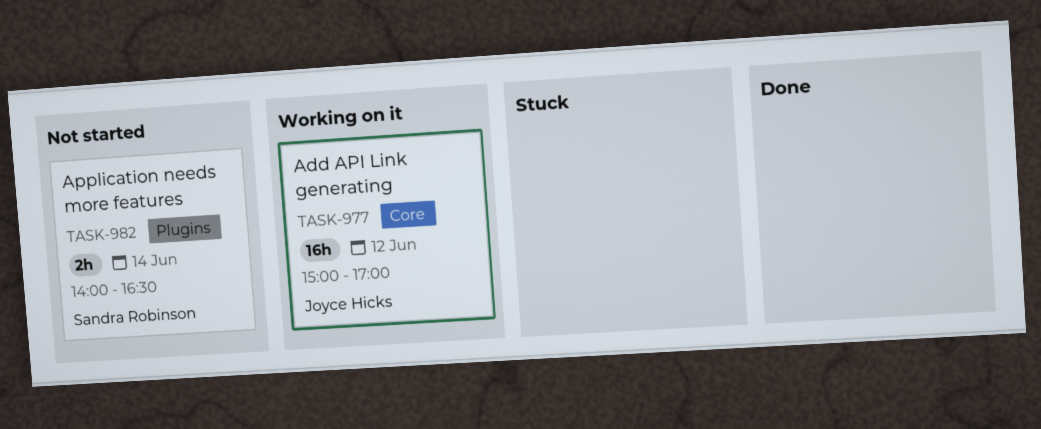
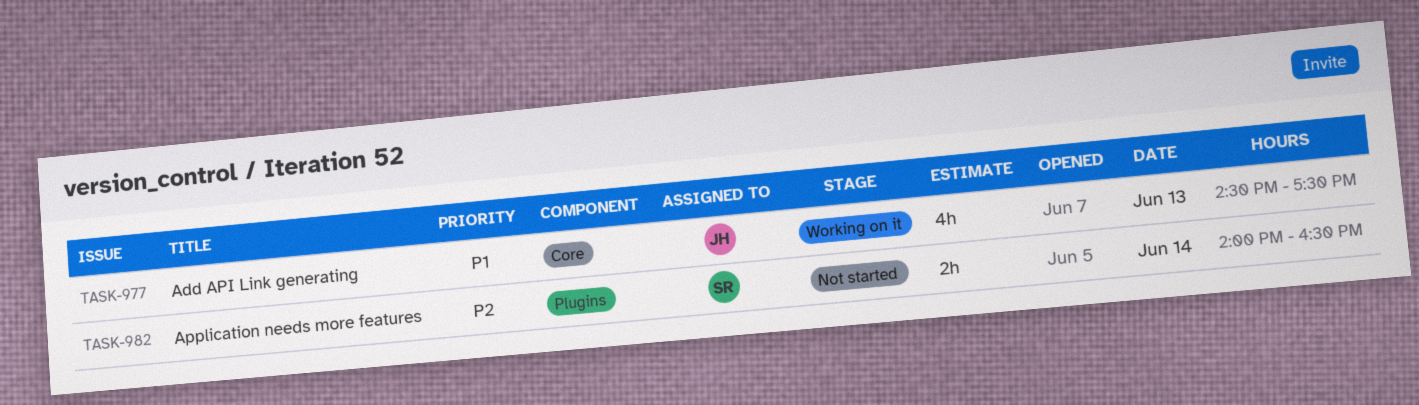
TASK-977, estimate: 16h -> 4h
TASK-977, day: Jun 12 -> Jun 13
TASK-977, begins: 15:00 -> 14:30
TASK-977, ends: 17:00 -> 17:30

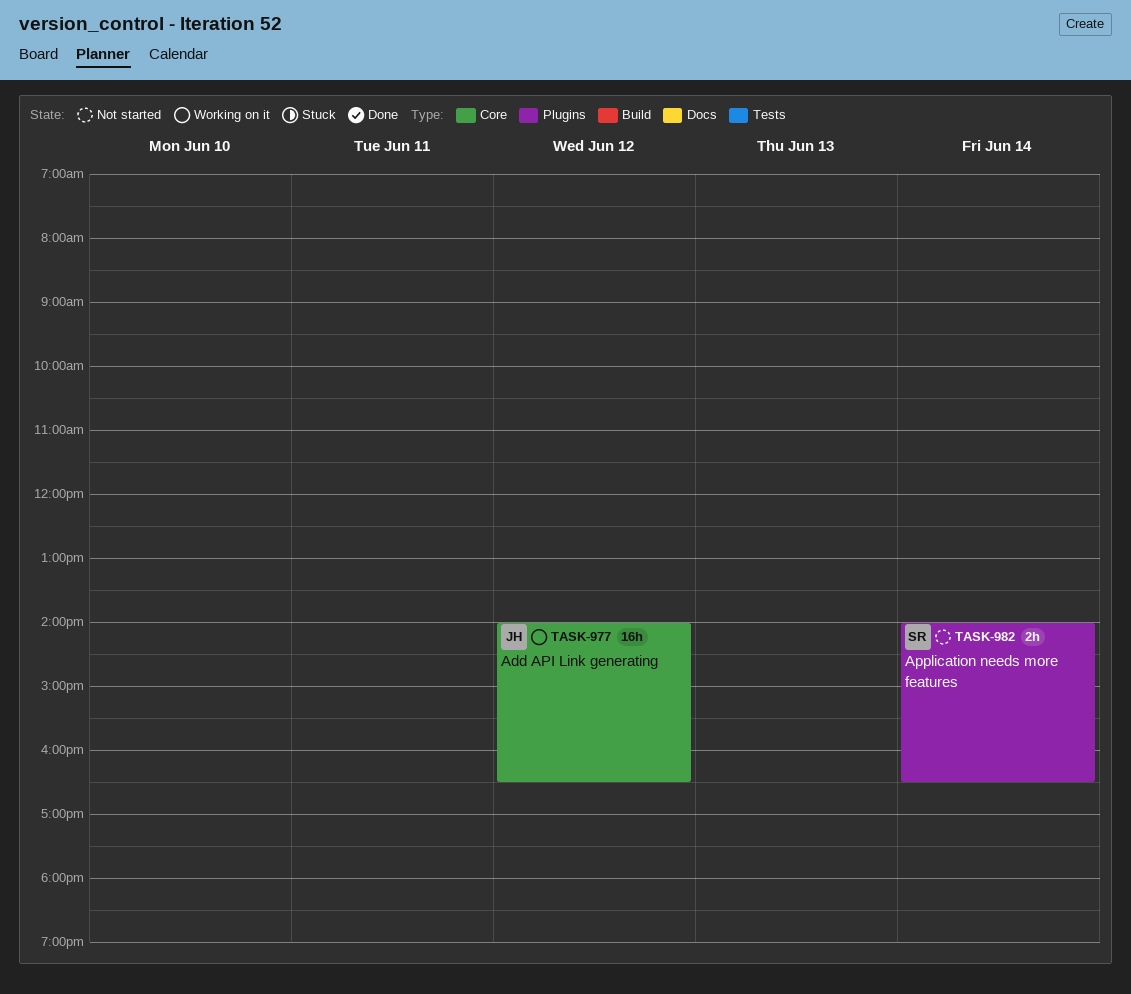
TASK-977, estimate: 4h -> 16h
TASK-977, day: Jun 13 -> Jun 12
TASK-977, begins: 14:30 -> 14:00
TASK-977, ends: 17:30 -> 16:30

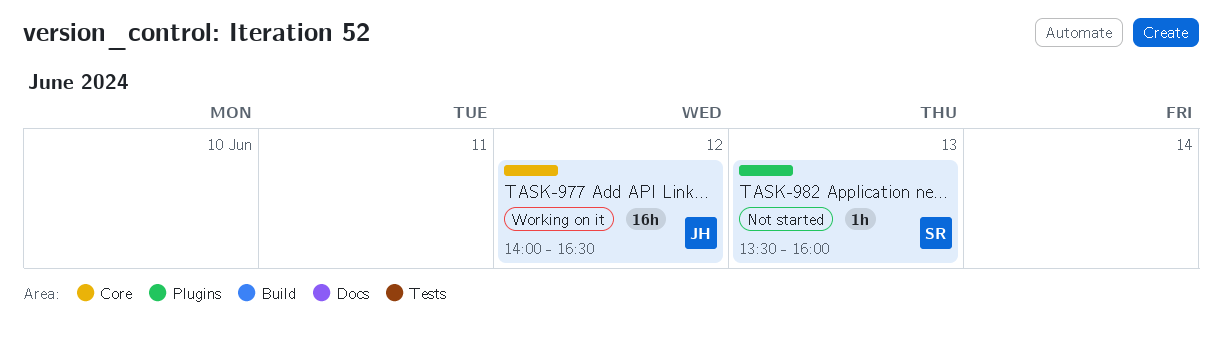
TASK-982, estimate: 2h -> 1h
TASK-982, day: Jun 14 -> Jun 13
TASK-982, begins: 14:00 -> 13:30
TASK-982, ends: 16:30 -> 16:00

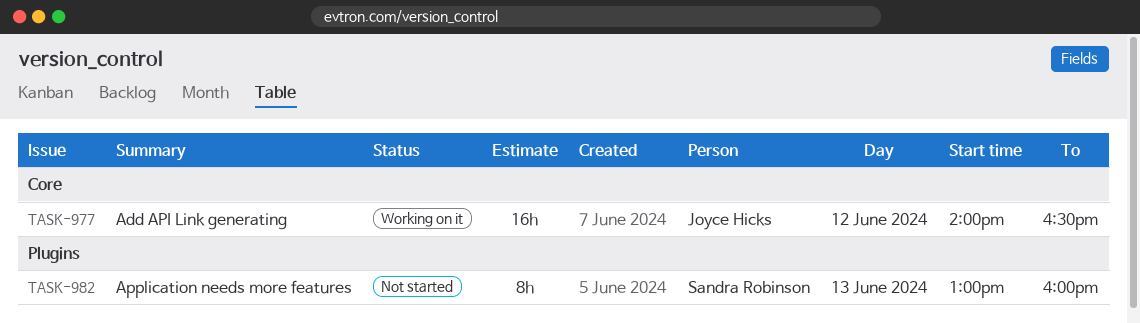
TASK-982, estimate: 1h -> 8h
TASK-982, begins: 13:30 -> 13:00

